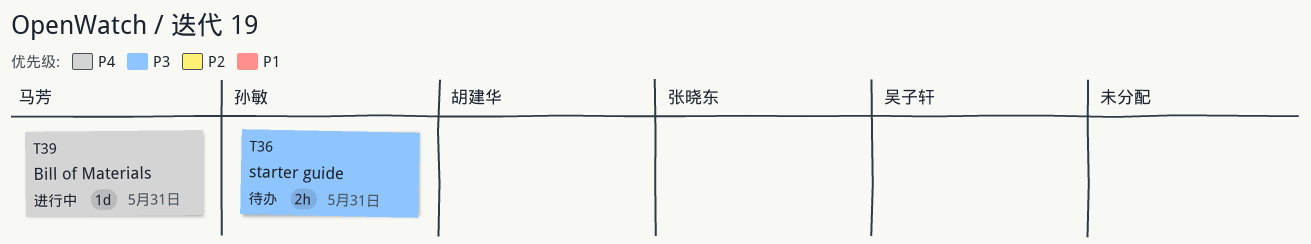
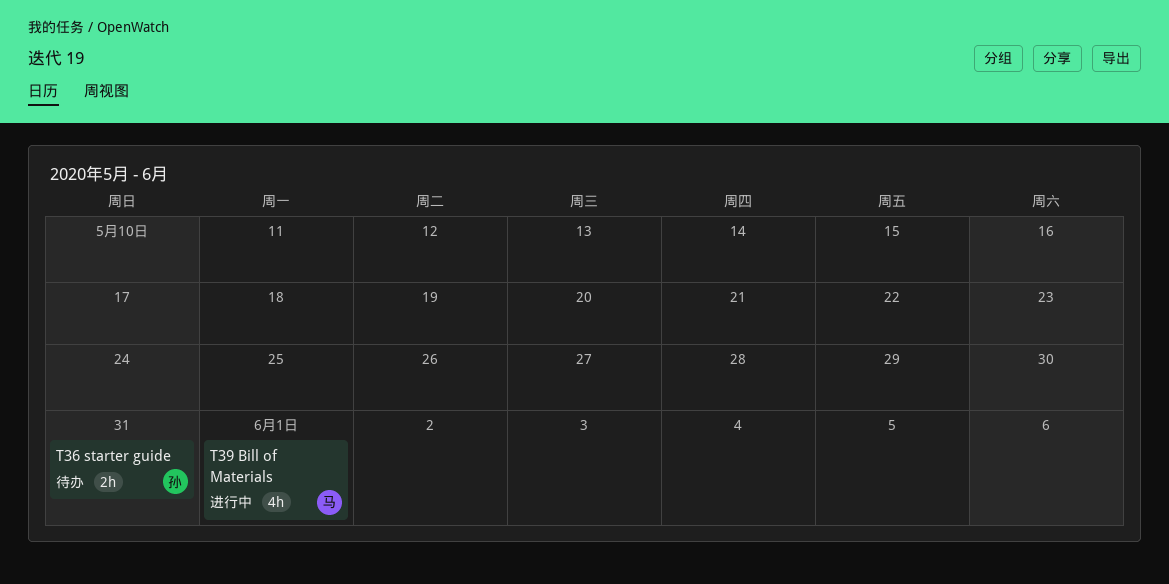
T39, estimate: 1d -> 4h
T39, due: May 31 -> Jun 1

